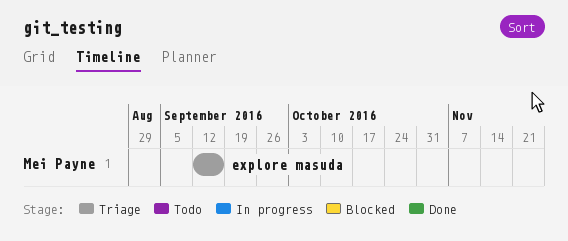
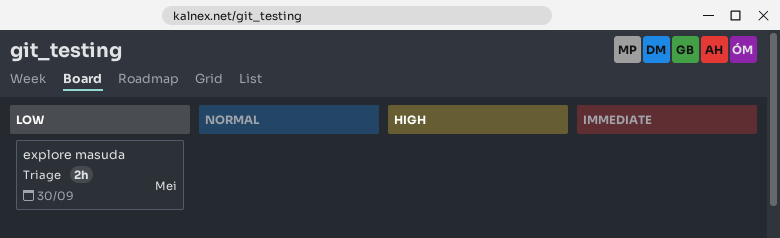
explore masuda, due: Sep 16 -> Sep 30

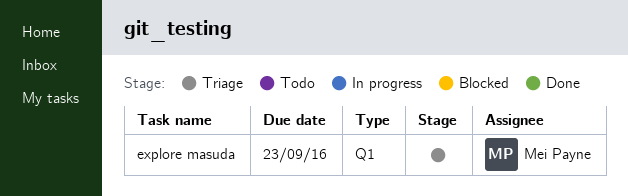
explore masuda, due: Sep 30 -> Sep 23

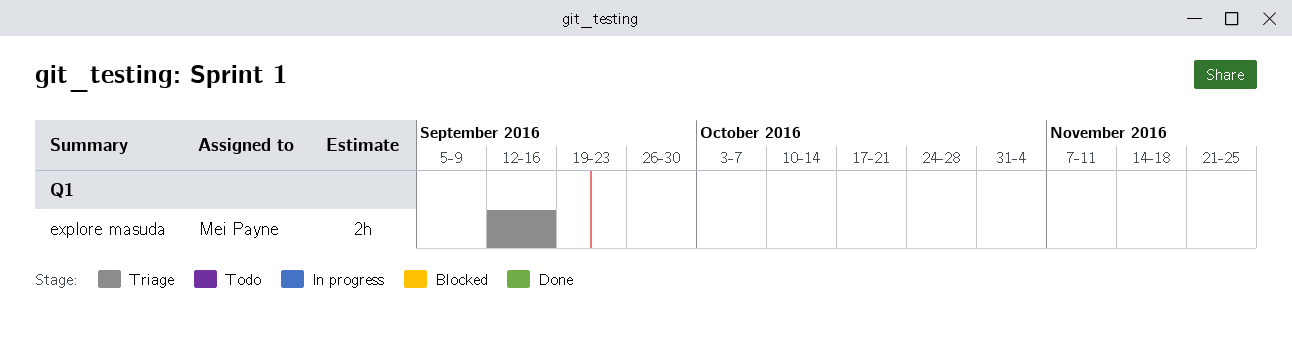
explore masuda, due: Sep 23 -> Sep 16

